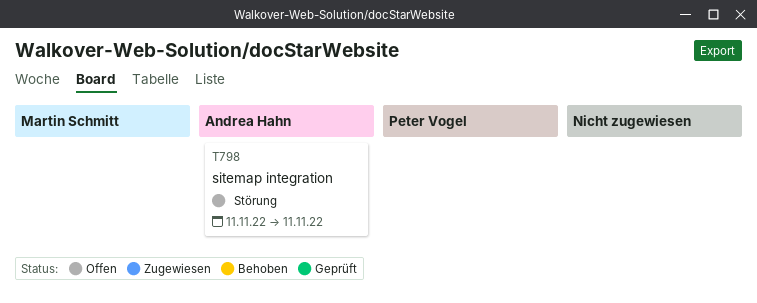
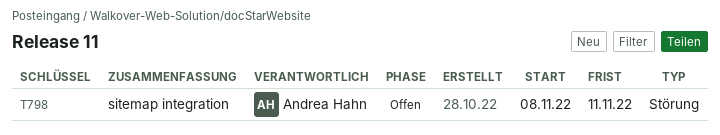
T798, start: Nov 11 -> Nov 8

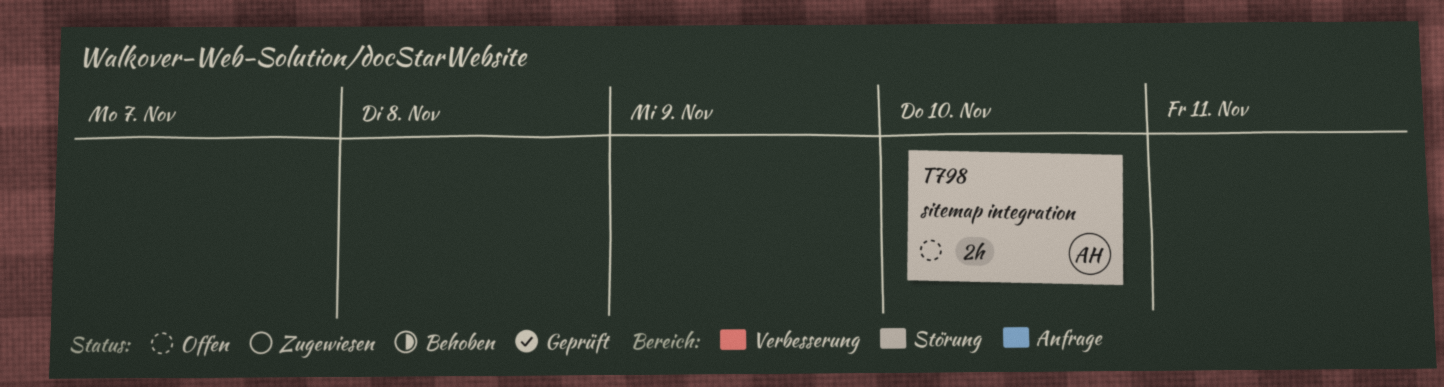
T798, due: Nov 11 -> Nov 10

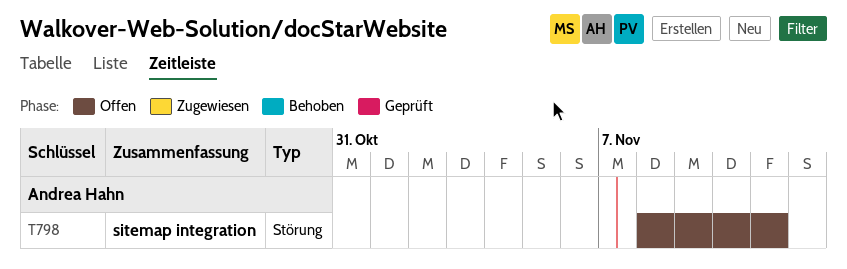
T798, due: Nov 10 -> Nov 11

